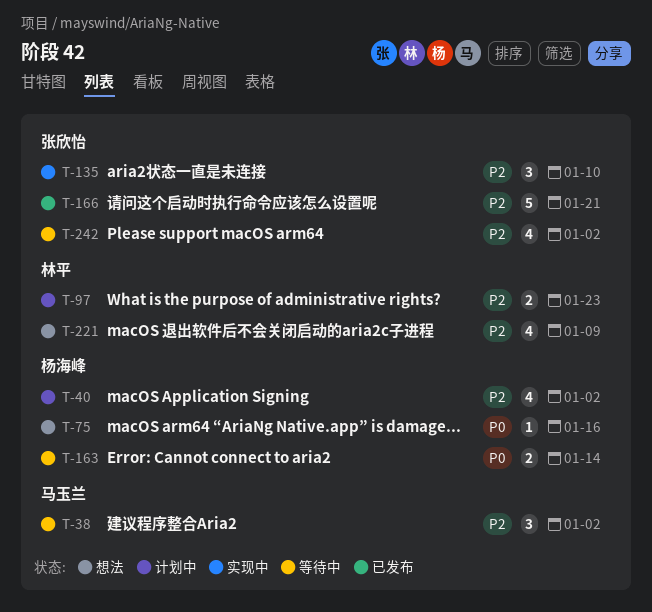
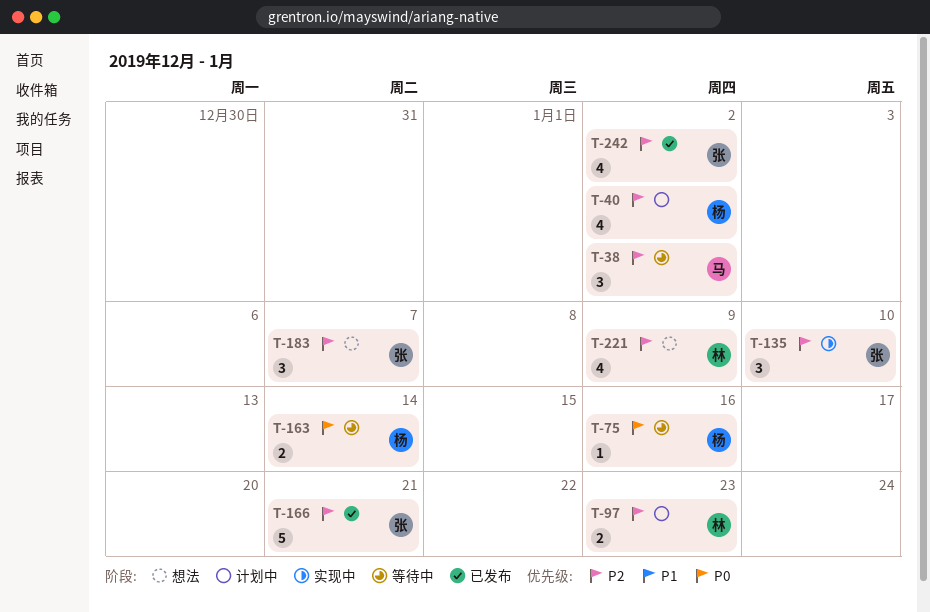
T-75, status: 想法 -> 等待中
T-183: none -> present
T-242, status: 等待中 -> 已发布

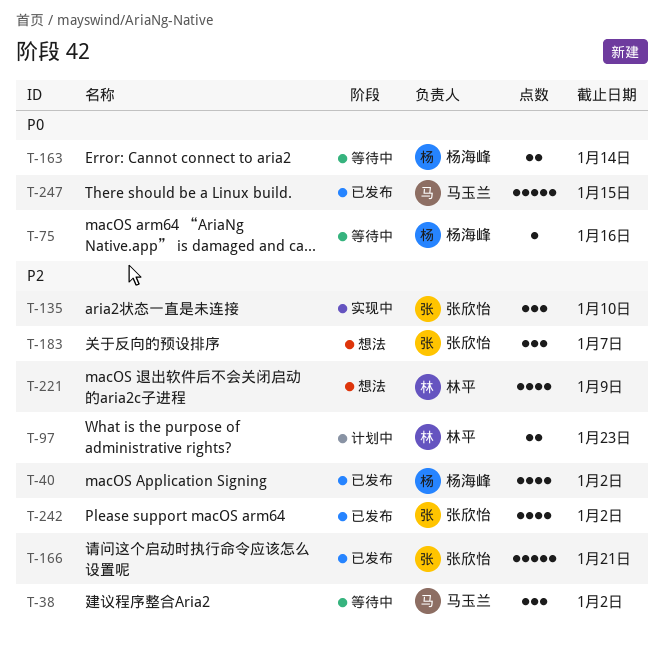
T-40, status: 计划中 -> 已发布
T-247: none -> present

